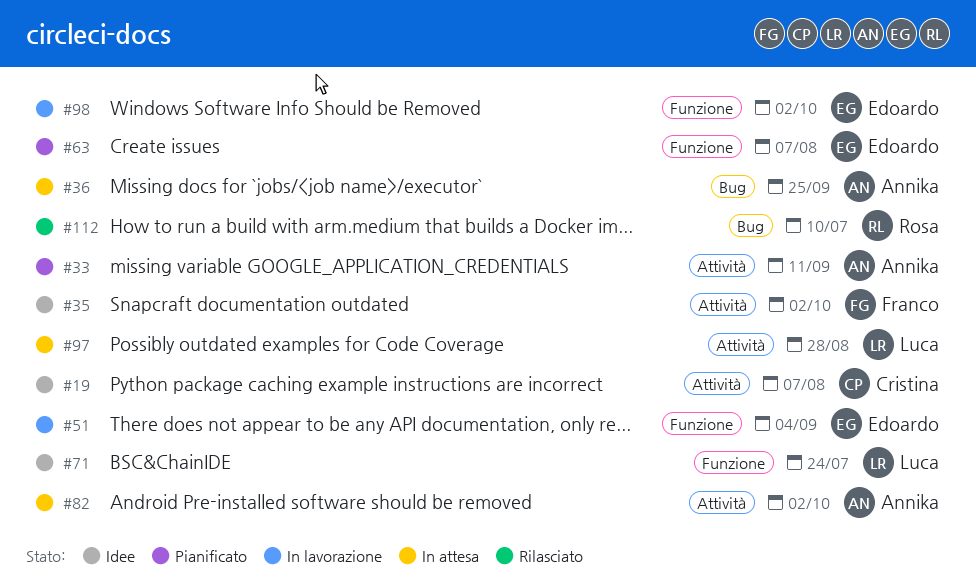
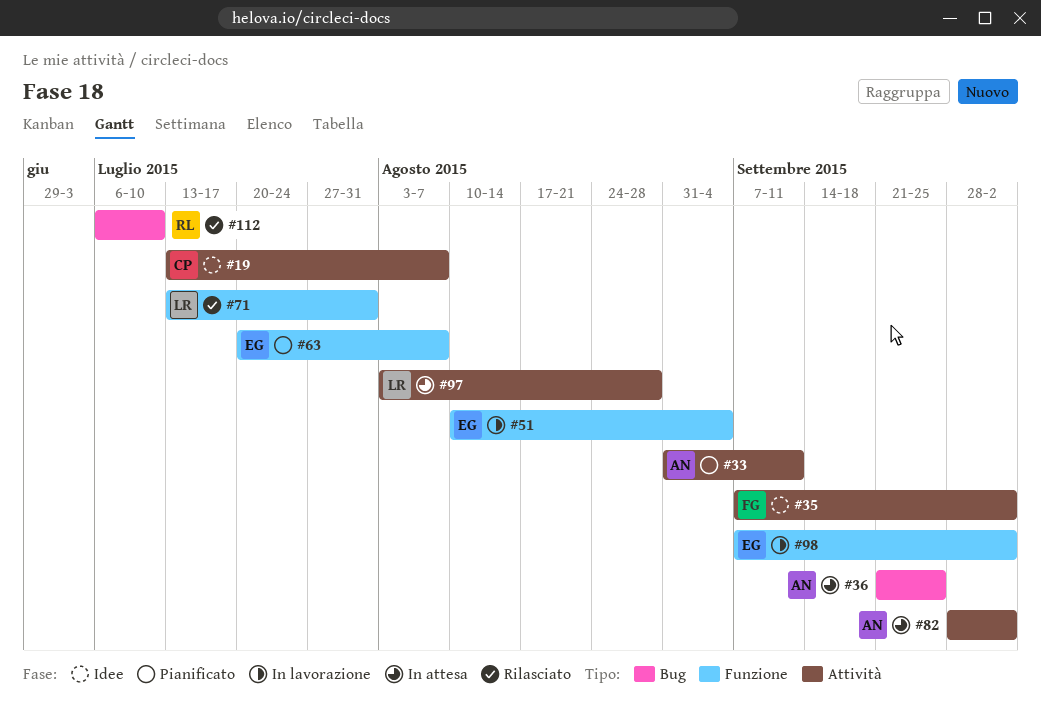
#71, status: Idee -> Rilasciato
#71, due: Jul 24 -> Jul 31

